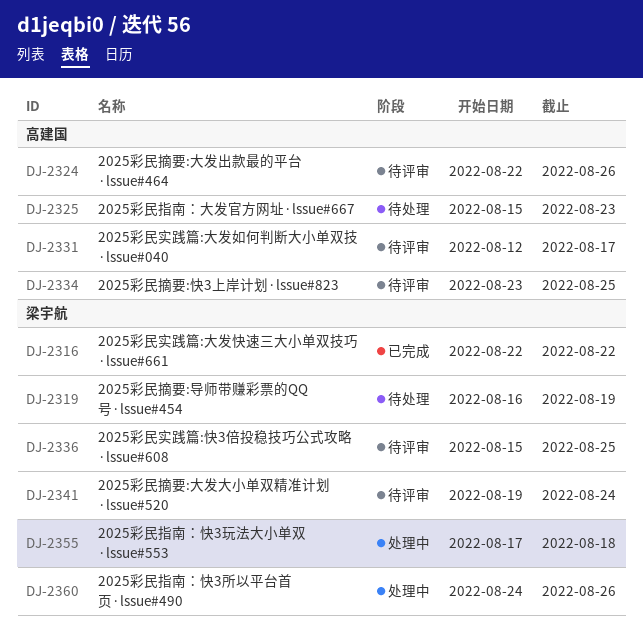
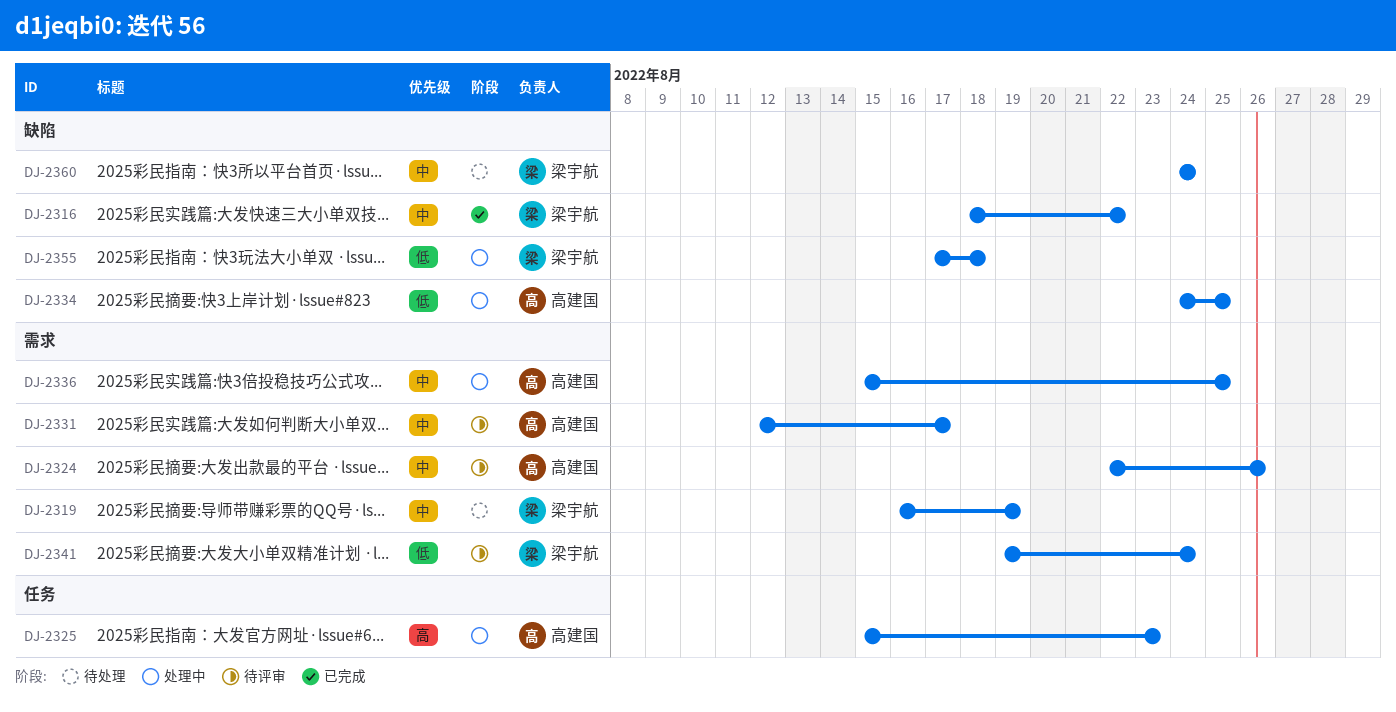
DJ-2316, start: Aug 22 -> Aug 18
DJ-2325, status: 待处理 -> 处理中
DJ-2334, status: 待评审 -> 处理中
DJ-2334, start: Aug 23 -> Aug 24
DJ-2336, status: 待评审 -> 处理中
DJ-2336, owner: 梁宇航 -> 高建国
DJ-2360, status: 处理中 -> 待处理
DJ-2360, due: Aug 26 -> Aug 24

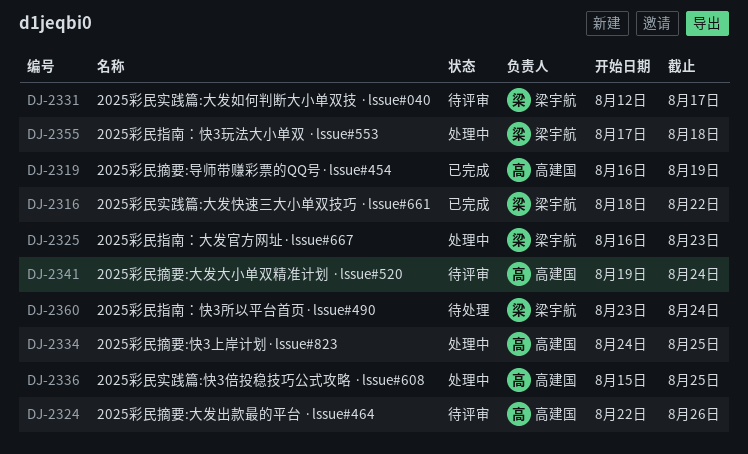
DJ-2319, status: 待处理 -> 已完成
DJ-2319, owner: 梁宇航 -> 高建国
DJ-2325, owner: 高建国 -> 梁宇航
DJ-2325, start: Aug 15 -> Aug 16
DJ-2331, owner: 高建国 -> 梁宇航
DJ-2341, owner: 梁宇航 -> 高建国
DJ-2360, start: Aug 24 -> Aug 23

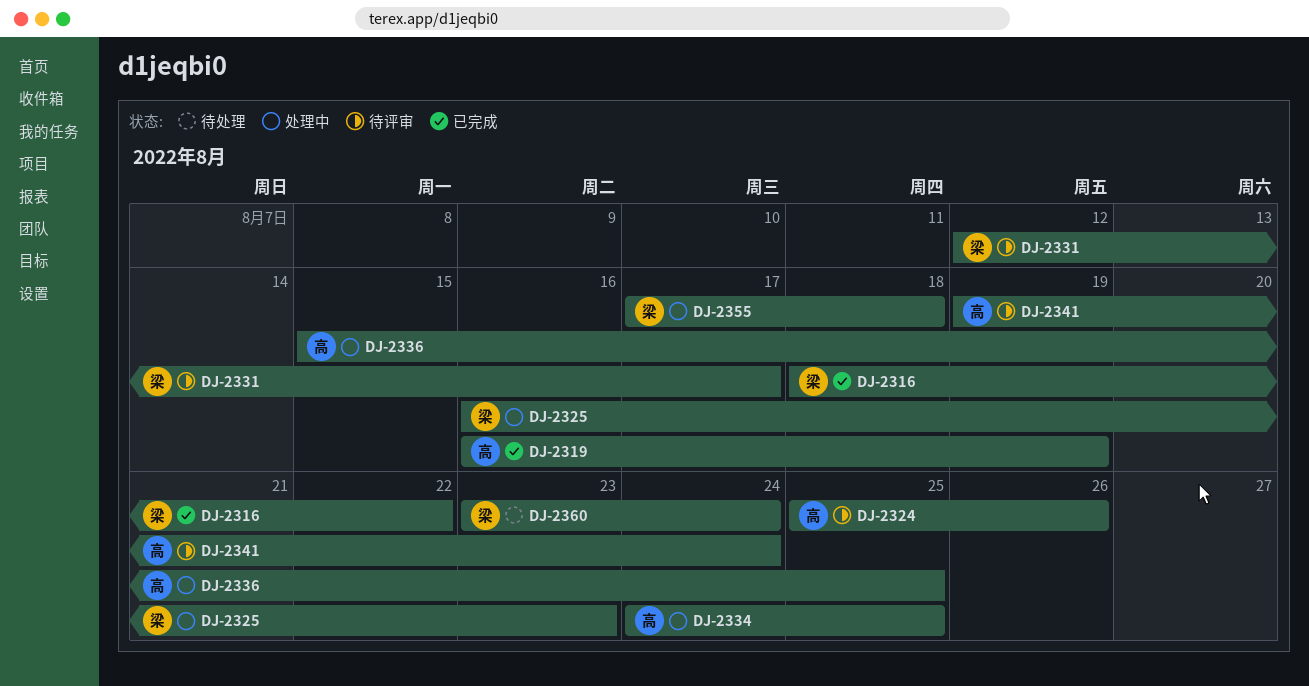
DJ-2324, start: Aug 22 -> Aug 25

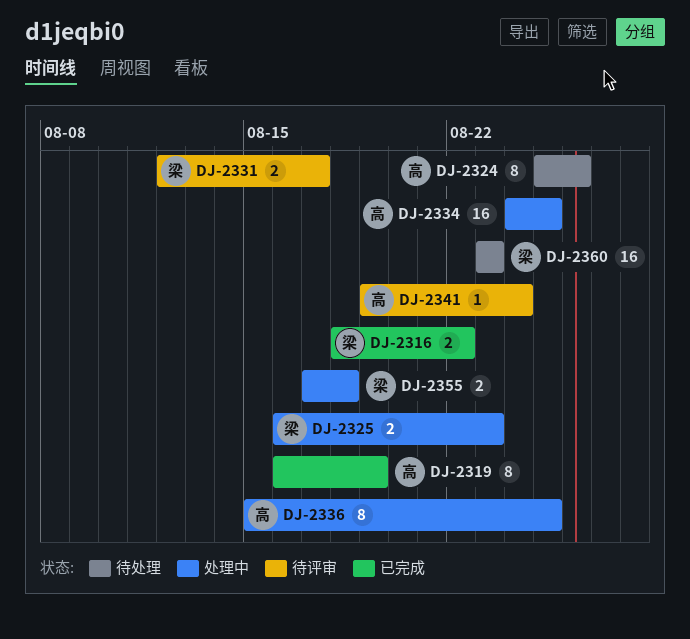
DJ-2324, status: 待评审 -> 待处理
DJ-2360, due: Aug 24 -> Aug 23

